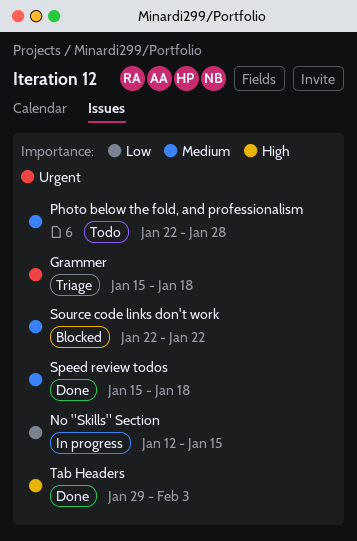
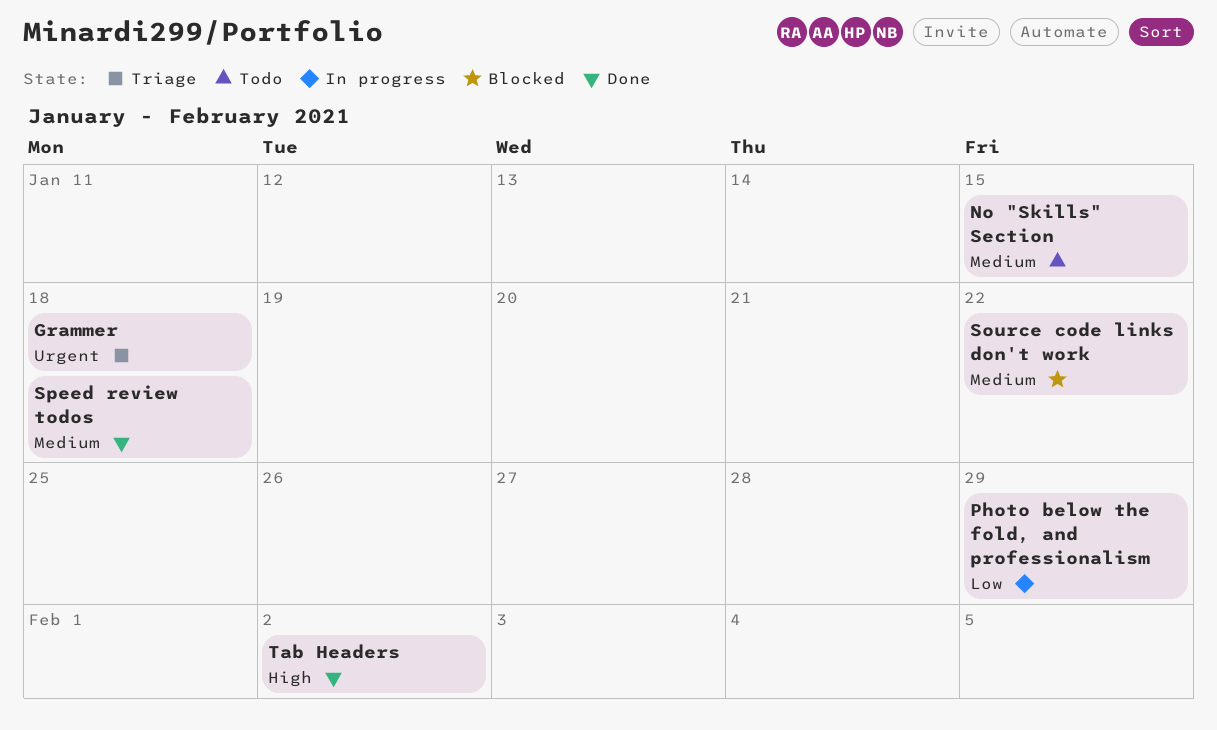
No "Skills" Section, status: In progress -> Todo
No "Skills" Section, priority: Low -> Medium
Photo below the fold, and professionalism, status: Todo -> In progress
Photo below the fold, and professionalism, priority: Medium -> Low
Photo below the fold, and professionalism, due: Jan 28 -> Jan 29
Tab Headers, due: Feb 3 -> Feb 2

